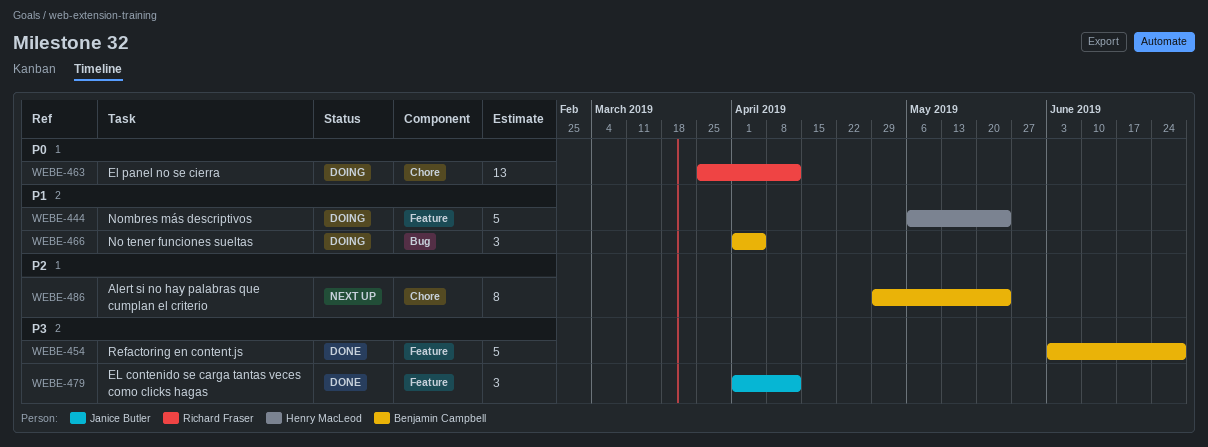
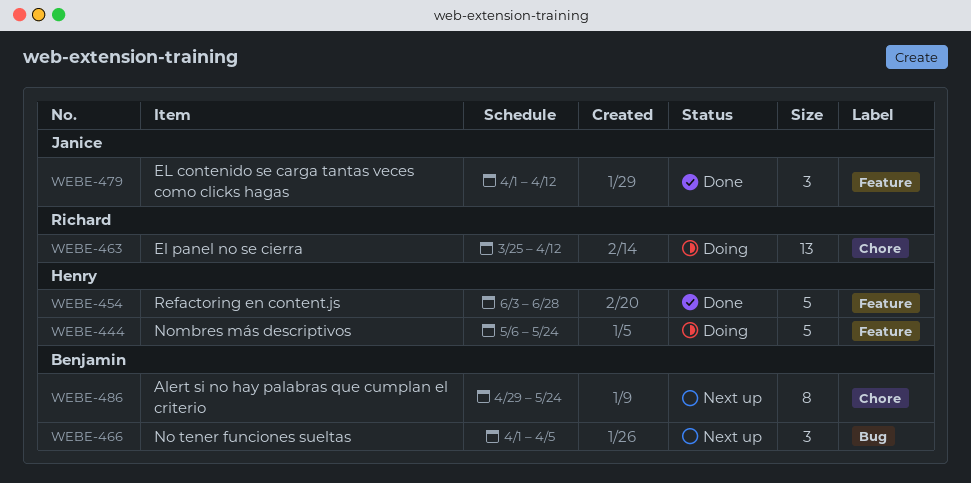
WEBE-454, owner: Benjamin Campbell -> Henry MacLeod
WEBE-466, status: Doing -> Next up

